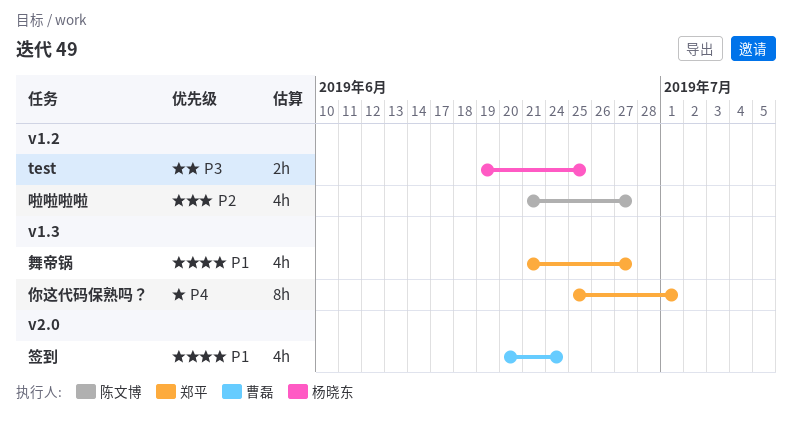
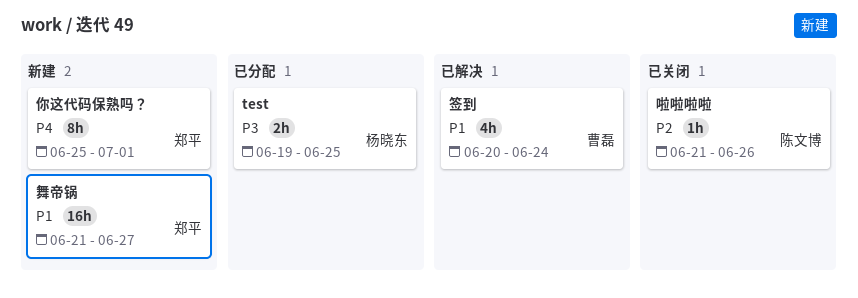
啦啦啦啦, estimate: 4h -> 1h
啦啦啦啦, due: Jun 27 -> Jun 26
舞帝锅, estimate: 4h -> 16h

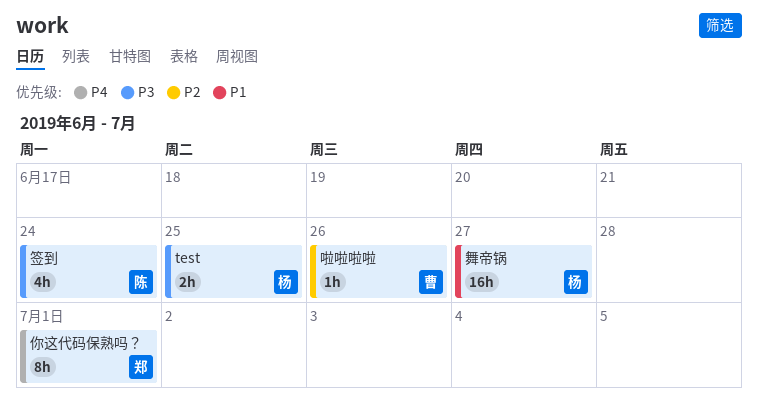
啦啦啦啦, owner: 陈文博 -> 曹磊
签到, owner: 曹磊 -> 陈文博
签到, priority: P1 -> P3
舞帝锅, owner: 郑平 -> 杨晓东

